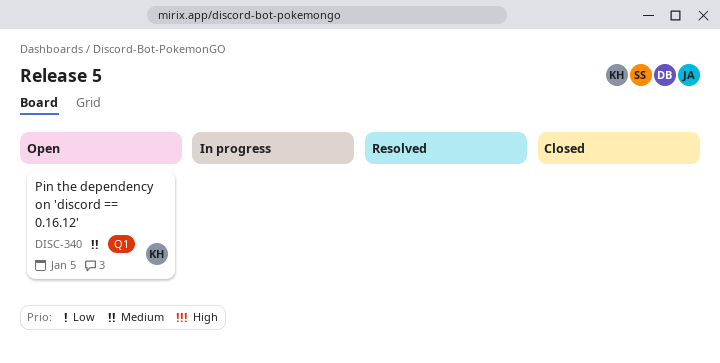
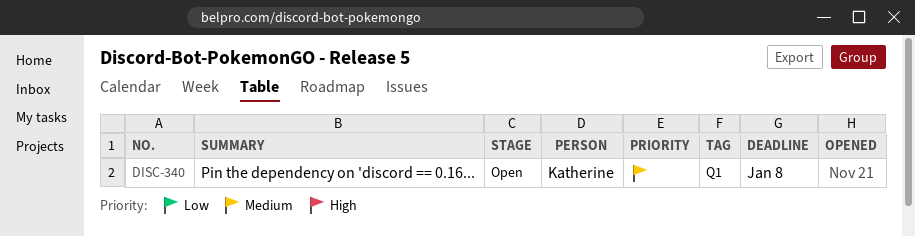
DISC-340, due: Jan 5 -> Jan 8

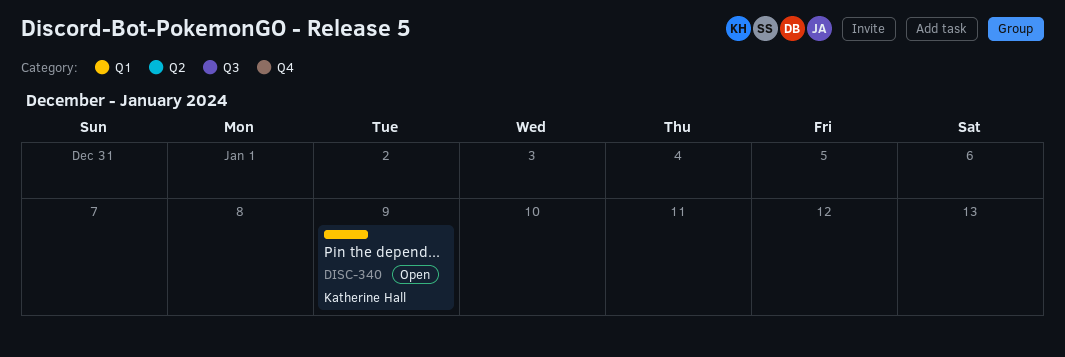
DISC-340, due: Jan 8 -> Jan 9

